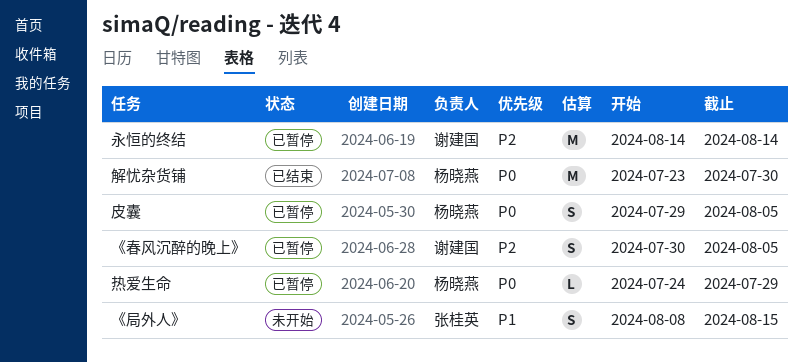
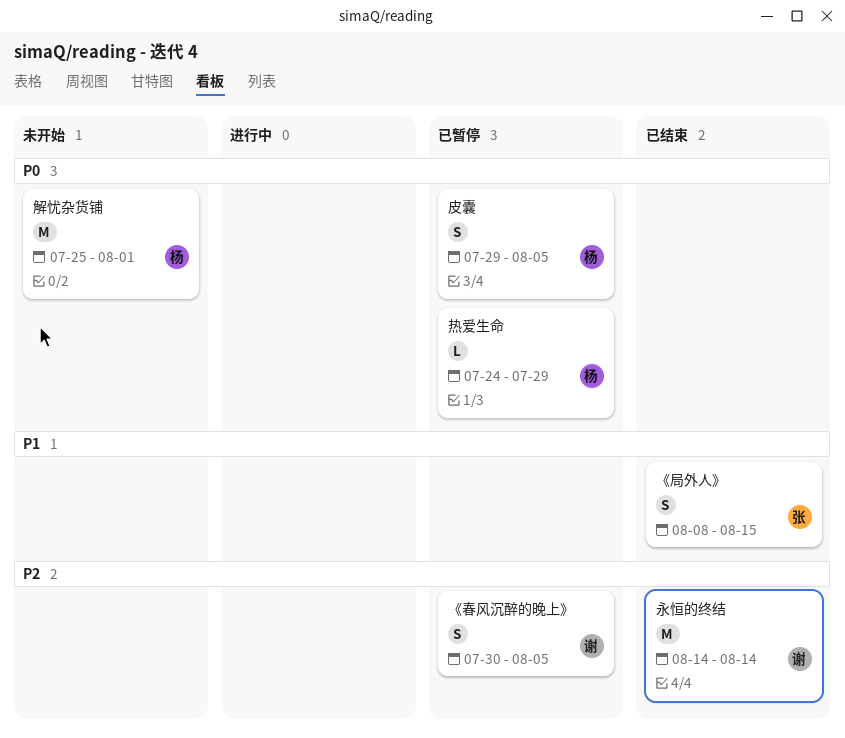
《局外人》, status: 未开始 -> 已结束
永恒的终结, status: 已暂停 -> 已结束
解忧杂货铺, status: 已结束 -> 未开始
解忧杂货铺, start: Jul 23 -> Jul 25
解忧杂货铺, due: Jul 30 -> Aug 1

